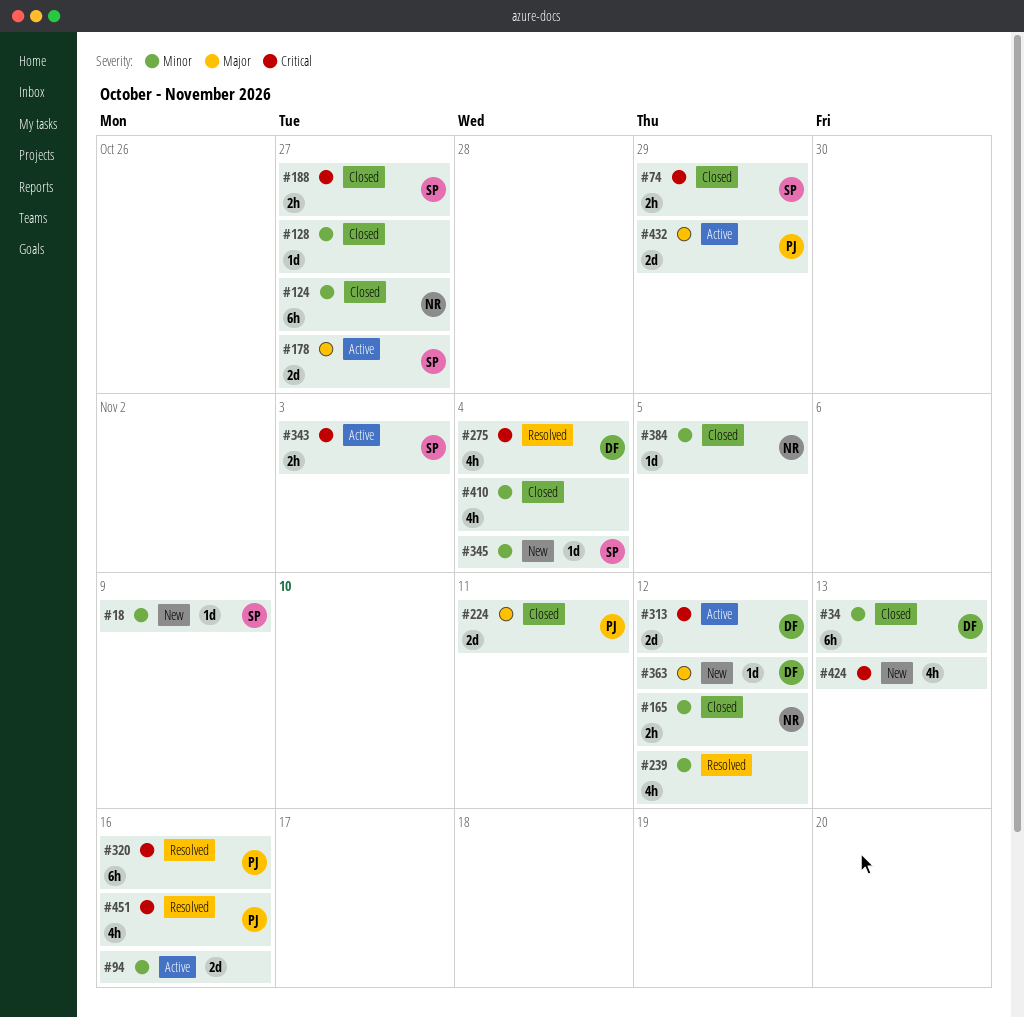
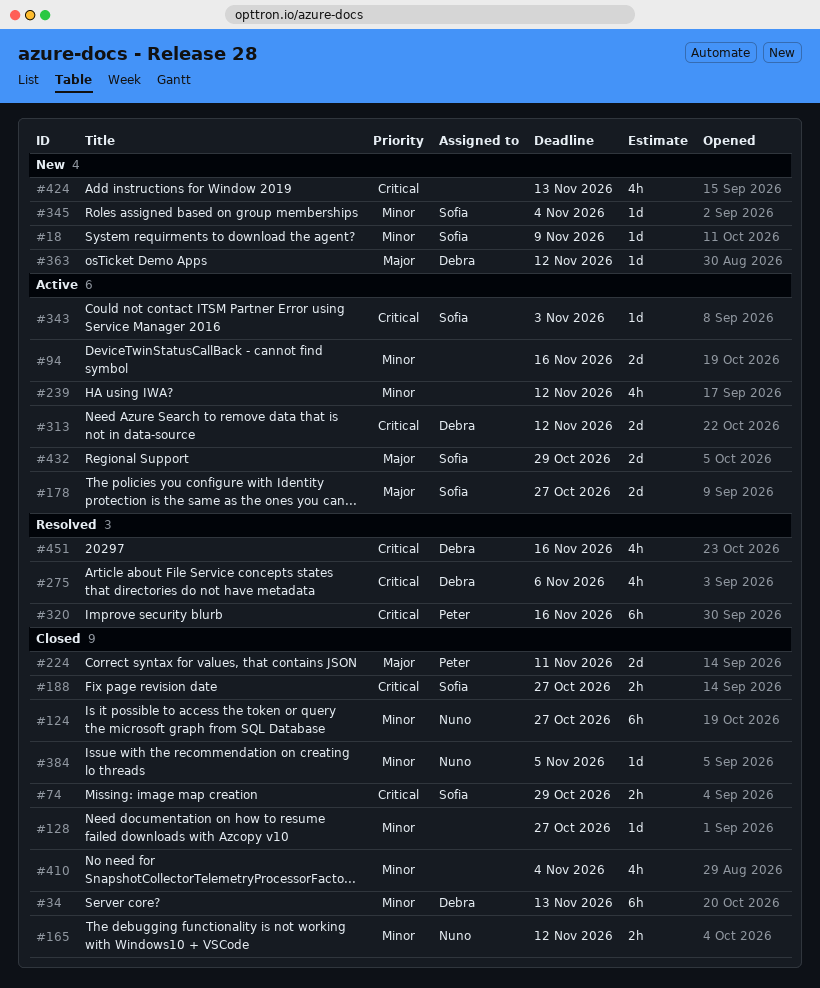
#239, status: Resolved -> Active
#275, due: Nov 4 -> Nov 6
#343, estimate: 2h -> 1d
#432, owner: Peter -> Sofia
#451, owner: Peter -> Debra

